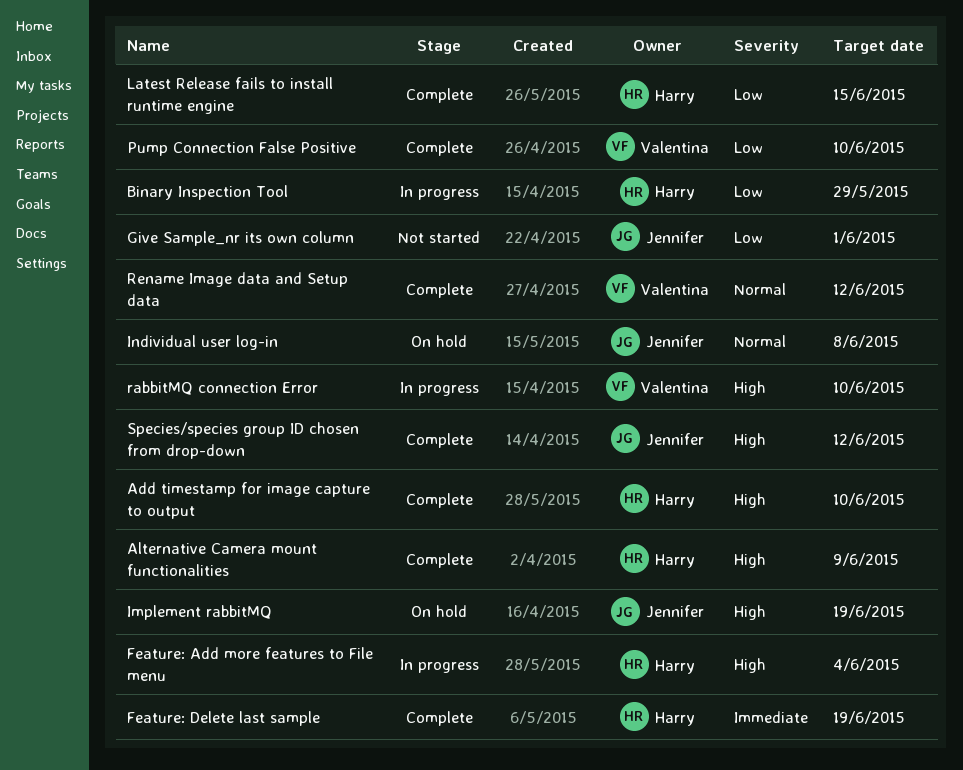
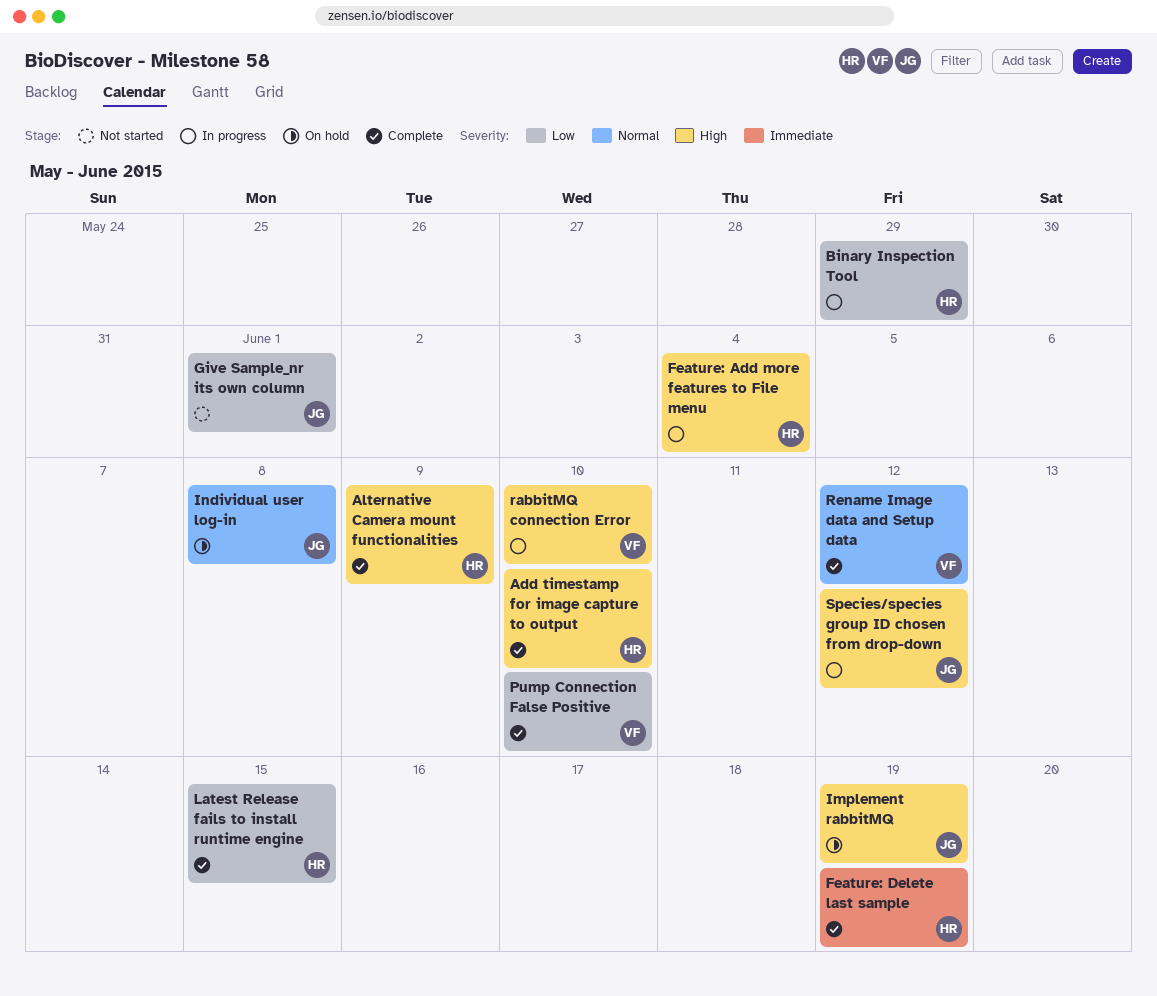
Species/species group ID chosen from drop-down, status: Complete -> In progress

